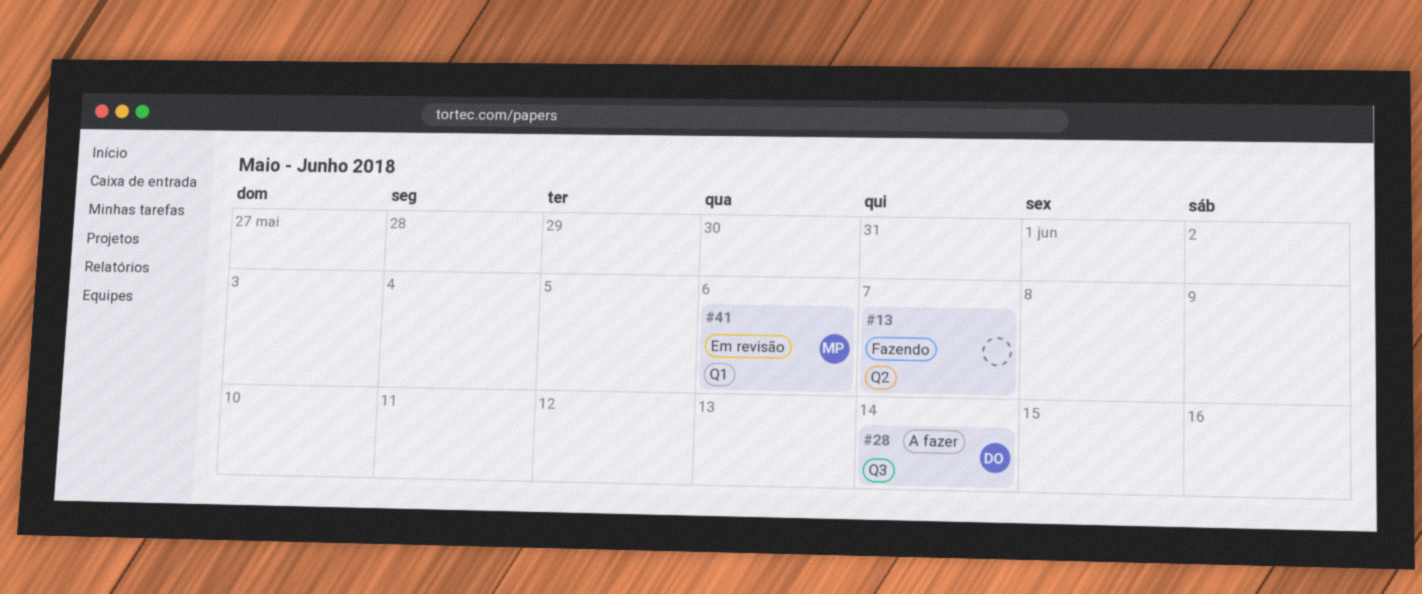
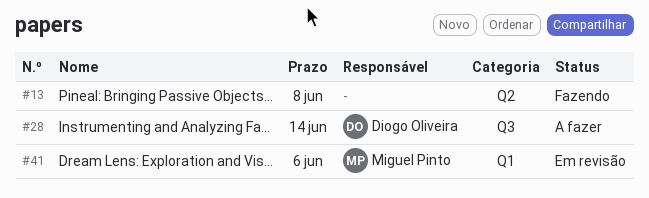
#13, due: Jun 7 -> Jun 8

